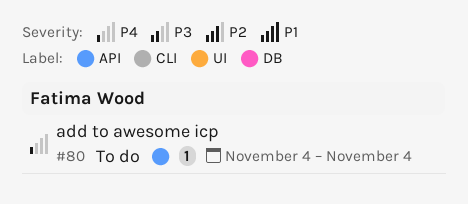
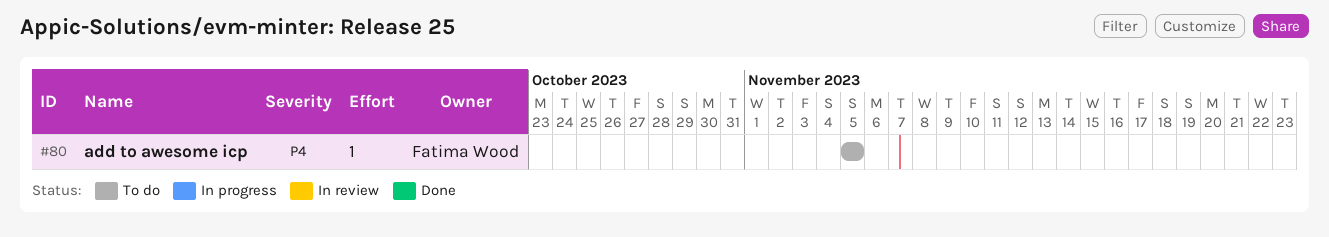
#80, start: Nov 4 -> Nov 5
#80, due: Nov 4 -> Nov 5

